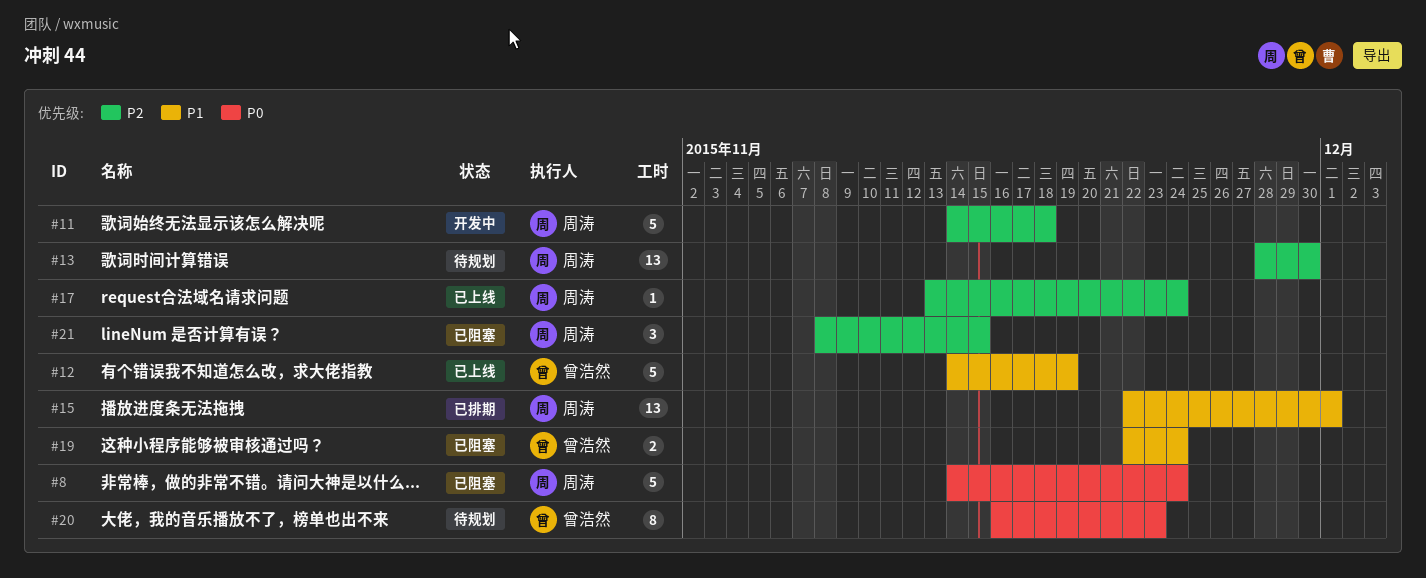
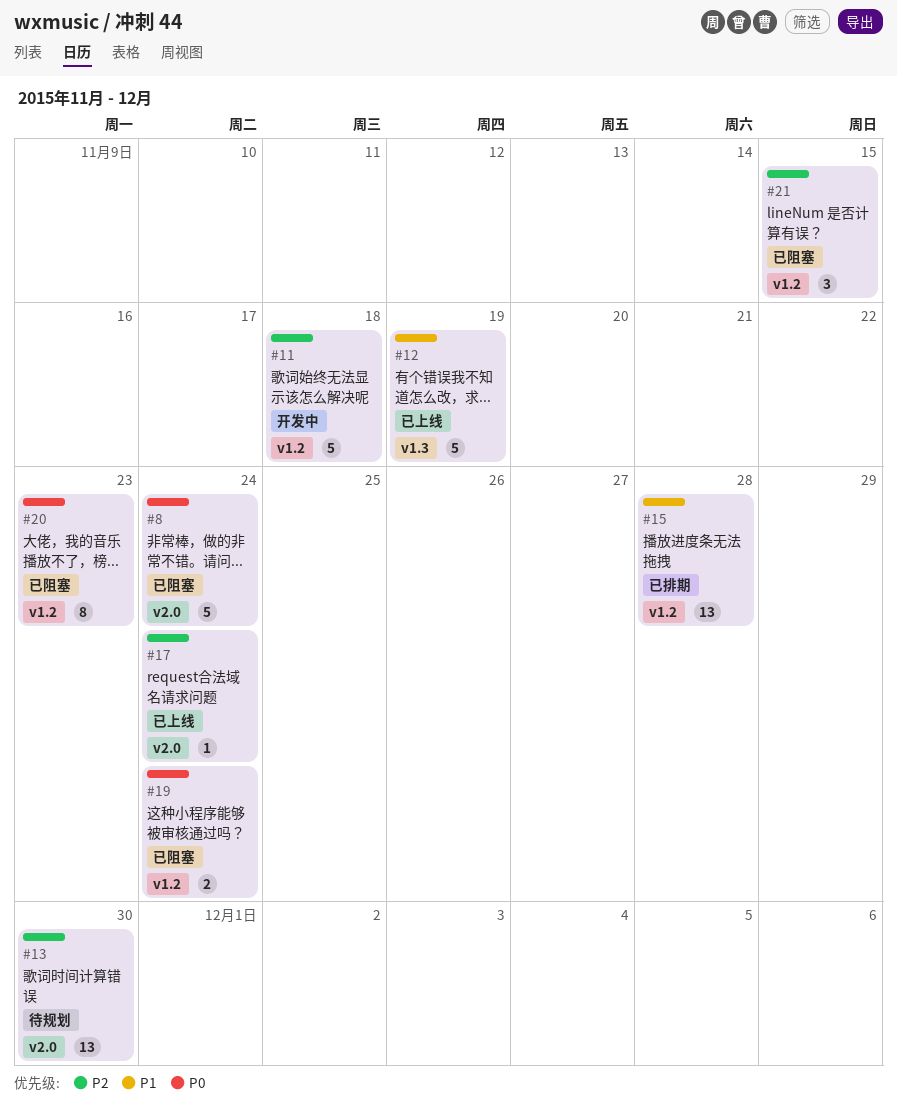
#15, due: Dec 1 -> Nov 28
#19, priority: P1 -> P0
#20, status: 待规划 -> 已阻塞

